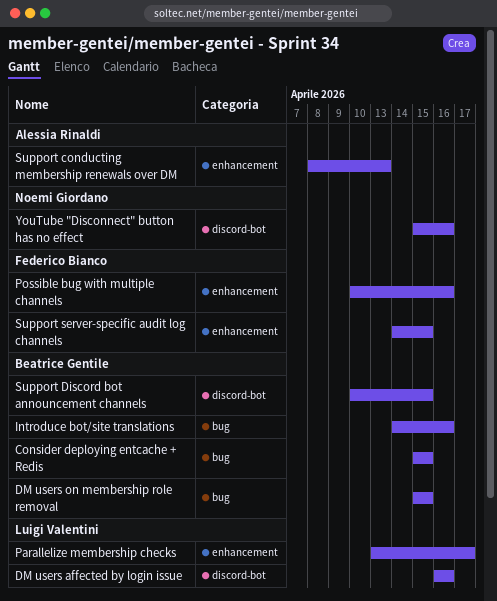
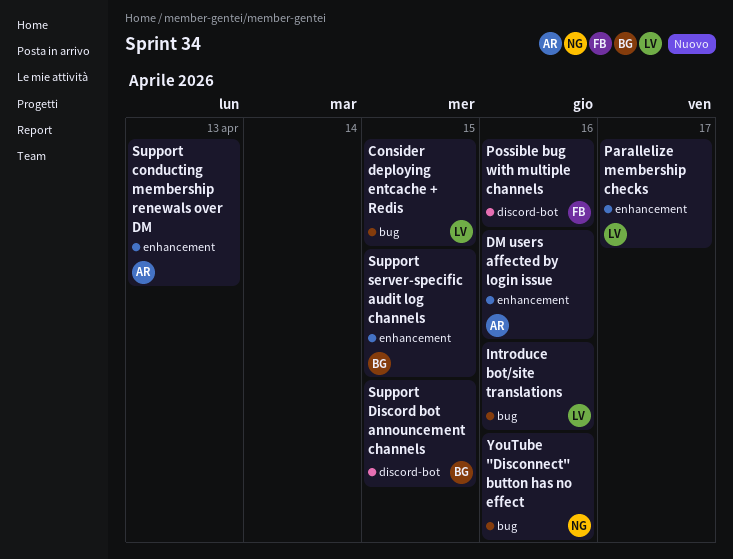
Consider deploying entcache + Redis, owner: Beatrice Gentile -> Luigi Valentini
DM users affected by login issue, owner: Luigi Valentini -> Alessia Rinaldi
DM users affected by login issue, label: discord-bot -> enhancement
DM users on membership role removal: present -> none
Introduce bot/site translations, owner: Beatrice Gentile -> Luigi Valentini
Possible bug with multiple channels, label: enhancement -> discord-bot
Support server-specific audit log channels, owner: Federico Bianco -> Beatrice Gentile
YouTube "Disconnect" button has no effect, label: discord-bot -> bug

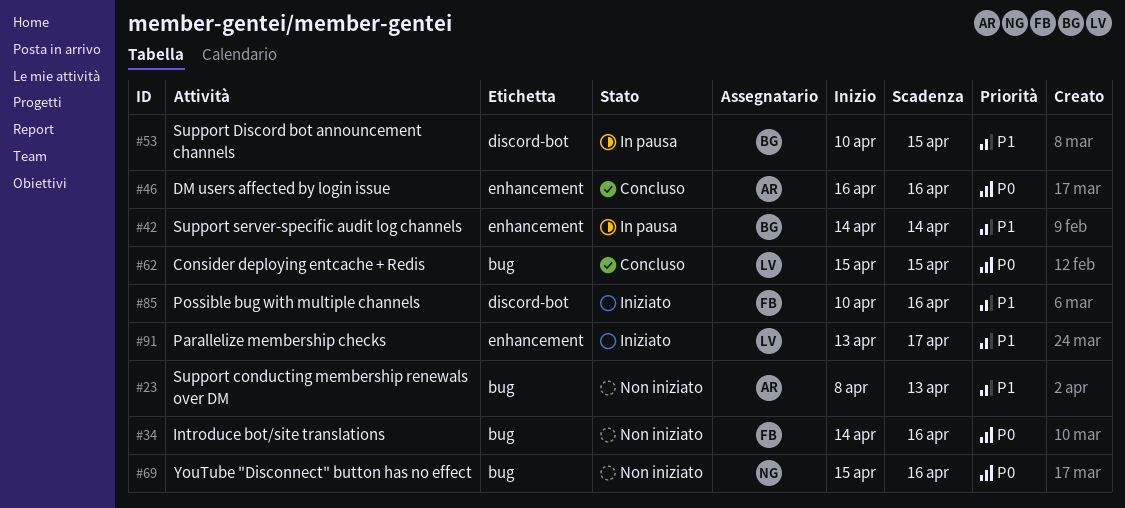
Introduce bot/site translations, owner: LV -> FB
Support conducting membership renewals over DM, label: enhancement -> bug
Support server-specific audit log channels, due: Apr 15 -> Apr 14

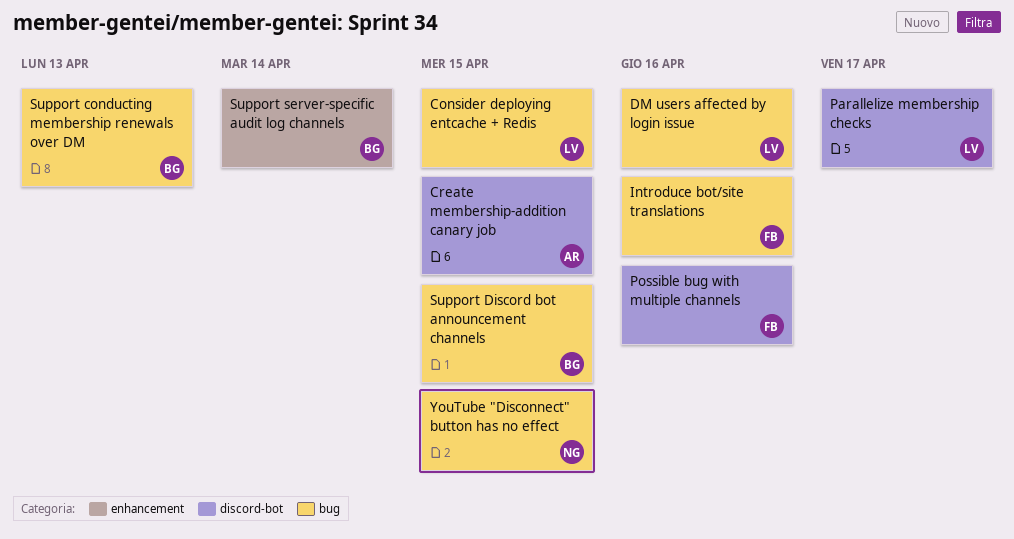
Create membership-addition canary job: none -> present
DM users affected by login issue, owner: AR -> LV
DM users affected by login issue, label: enhancement -> bug
Parallelize membership checks, label: enhancement -> discord-bot
Support conducting membership renewals over DM, owner: AR -> BG
Support Discord bot announcement channels, label: discord-bot -> bug
YouTube "Disconnect" button has no effect, due: Apr 16 -> Apr 15

